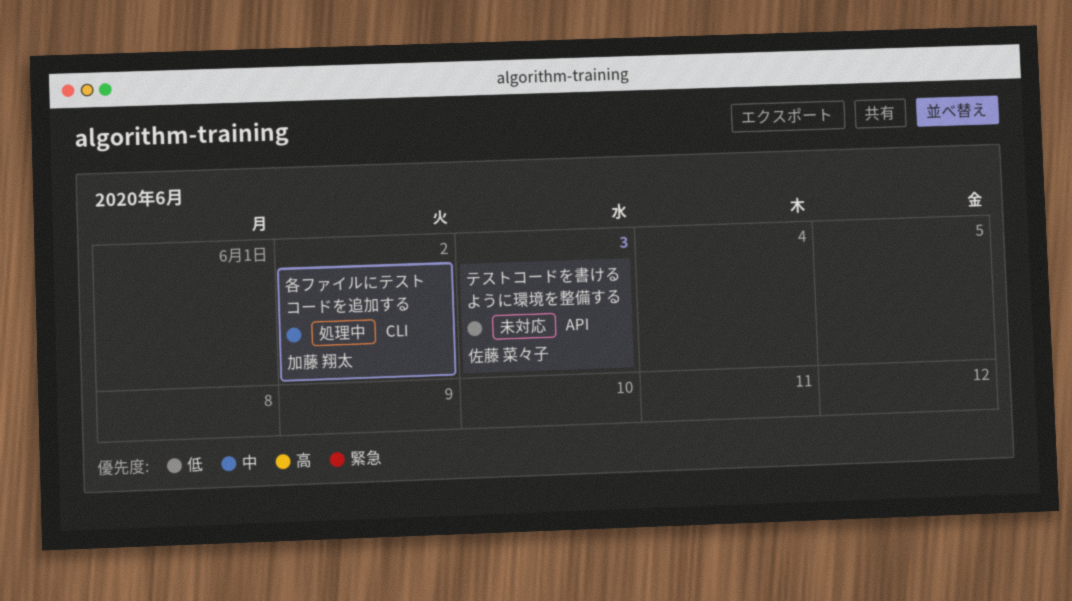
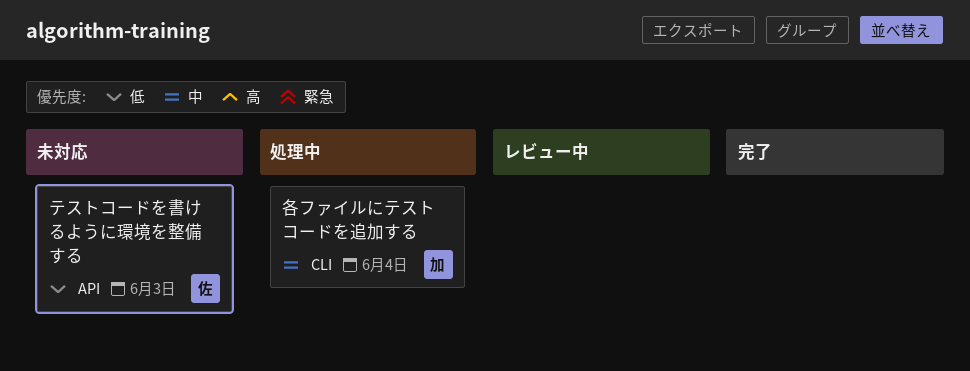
各ファイルにテストコードを追加する, due: Jun 2 -> Jun 4

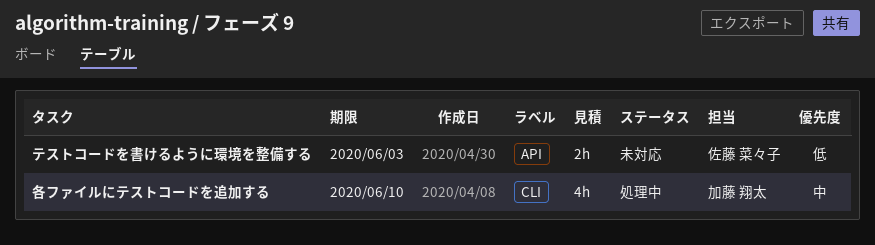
各ファイルにテストコードを追加する, due: Jun 4 -> Jun 10

